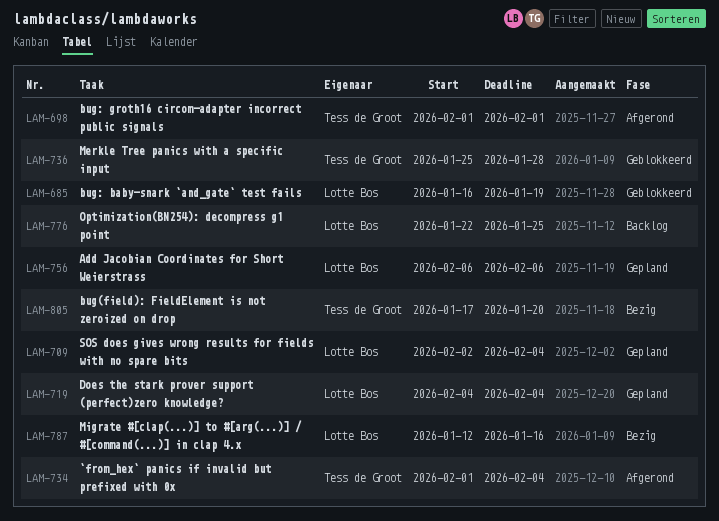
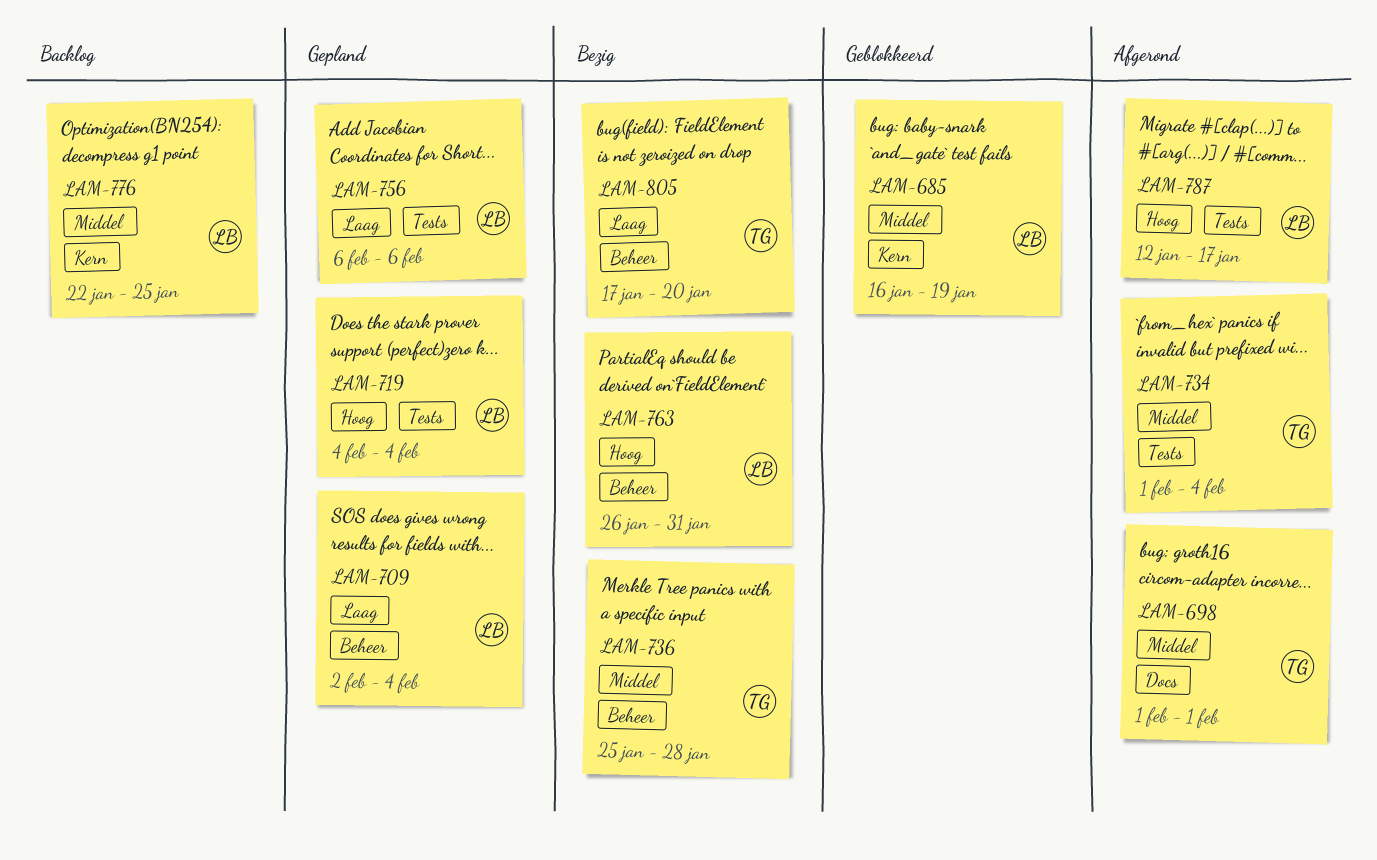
LAM-736, status: Geblokkeerd -> Bezig
LAM-763: none -> present
LAM-787, status: Bezig -> Afgerond
LAM-787, due: Jan 16 -> Jan 17

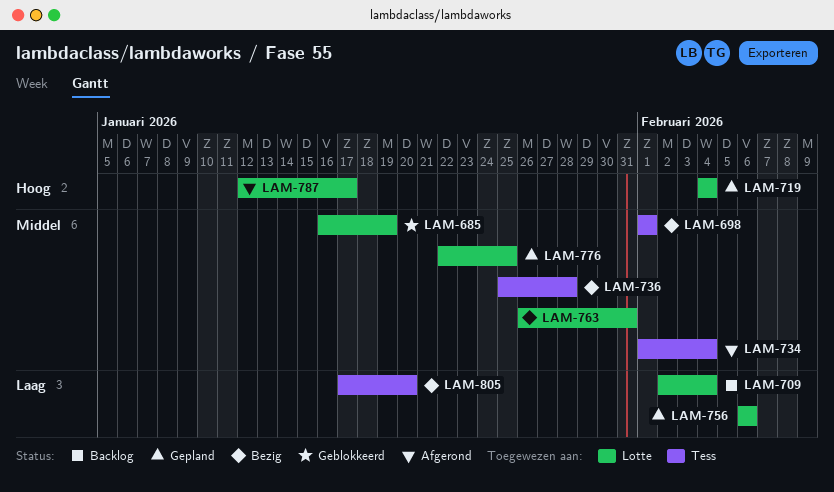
LAM-698, status: Afgerond -> Bezig
LAM-709, status: Gepland -> Backlog
LAM-763, priority: Hoog -> Middel
LAM-776, status: Backlog -> Gepland

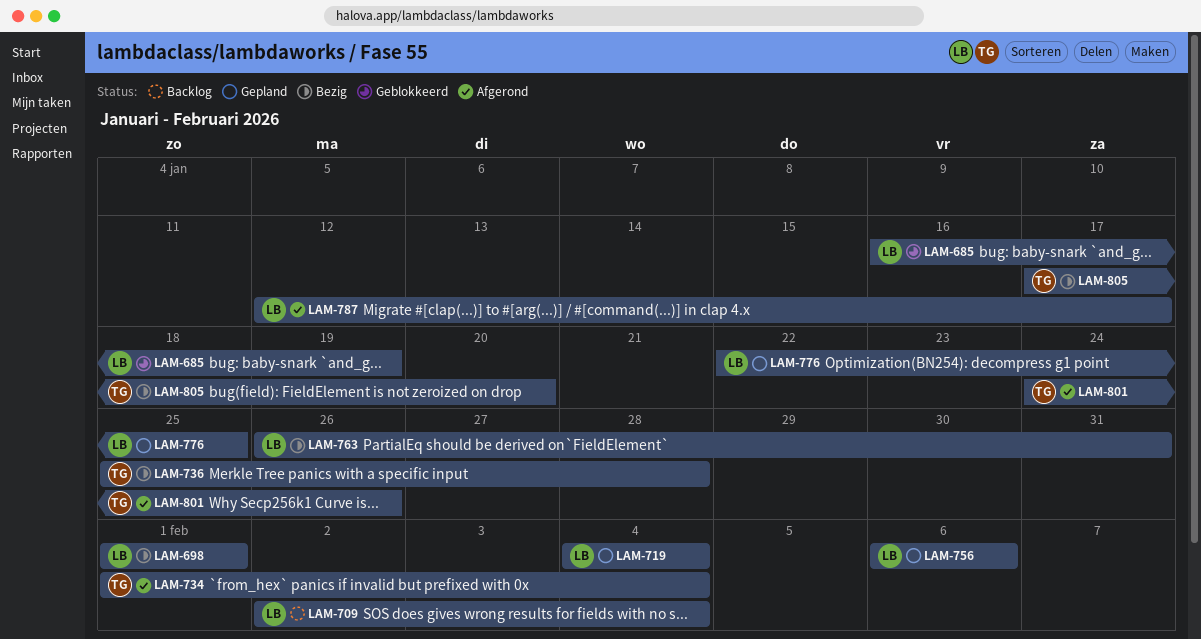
LAM-698, owner: Tess -> Lotte
LAM-801: none -> present

